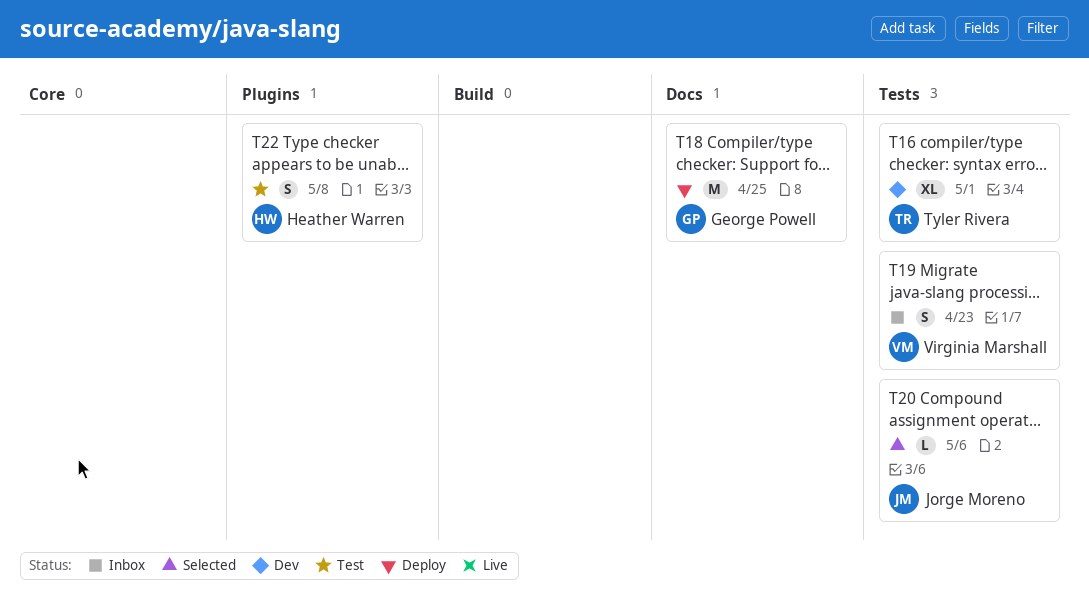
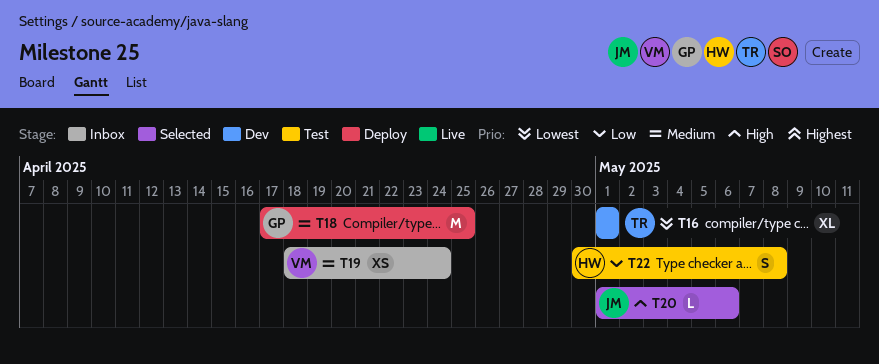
T19, estimate: S -> XS
T19, due: Apr 23 -> Apr 24

